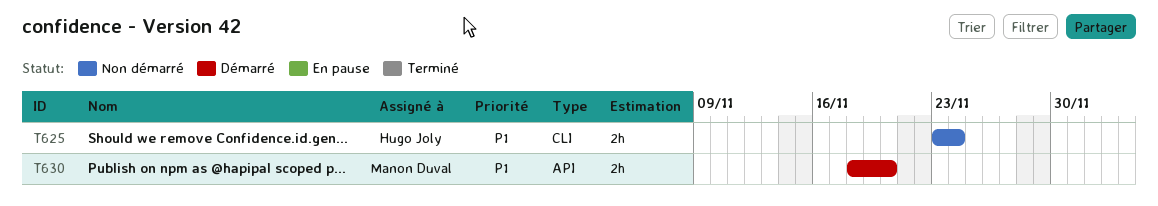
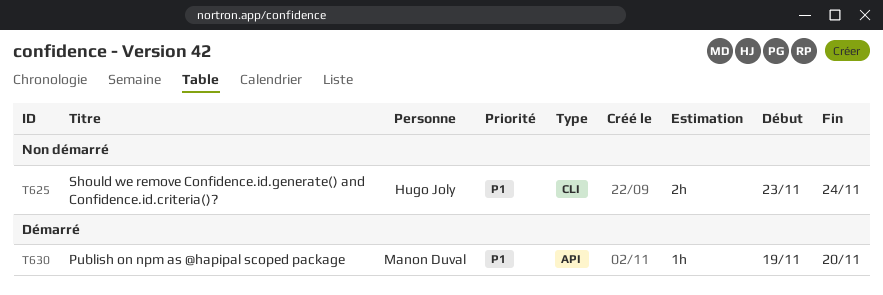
T630, estimate: 2h -> 1h
T630, start: Nov 18 -> Nov 19

